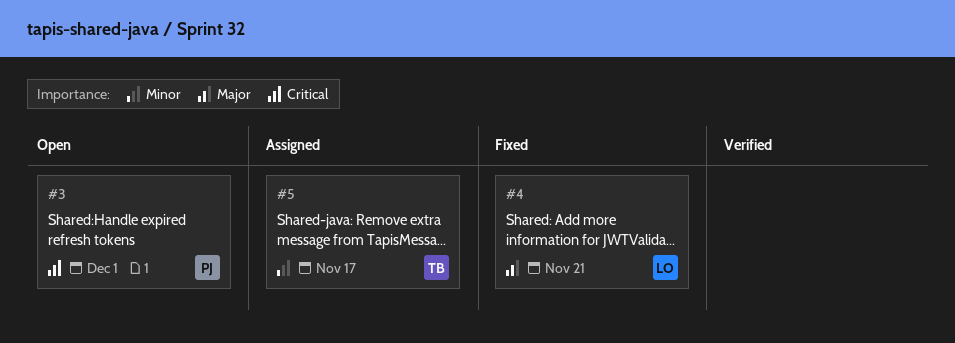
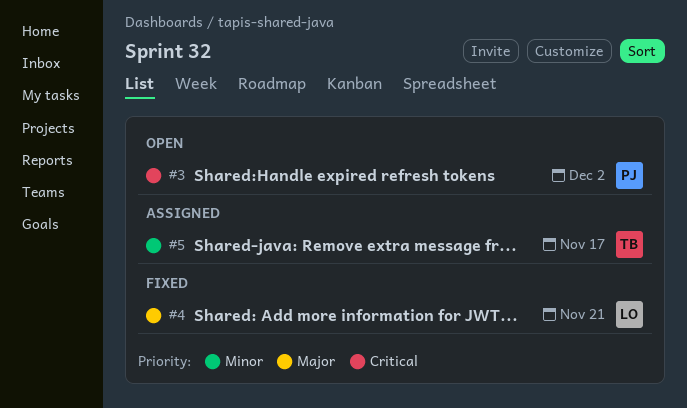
#3, due: Dec 1 -> Dec 2

